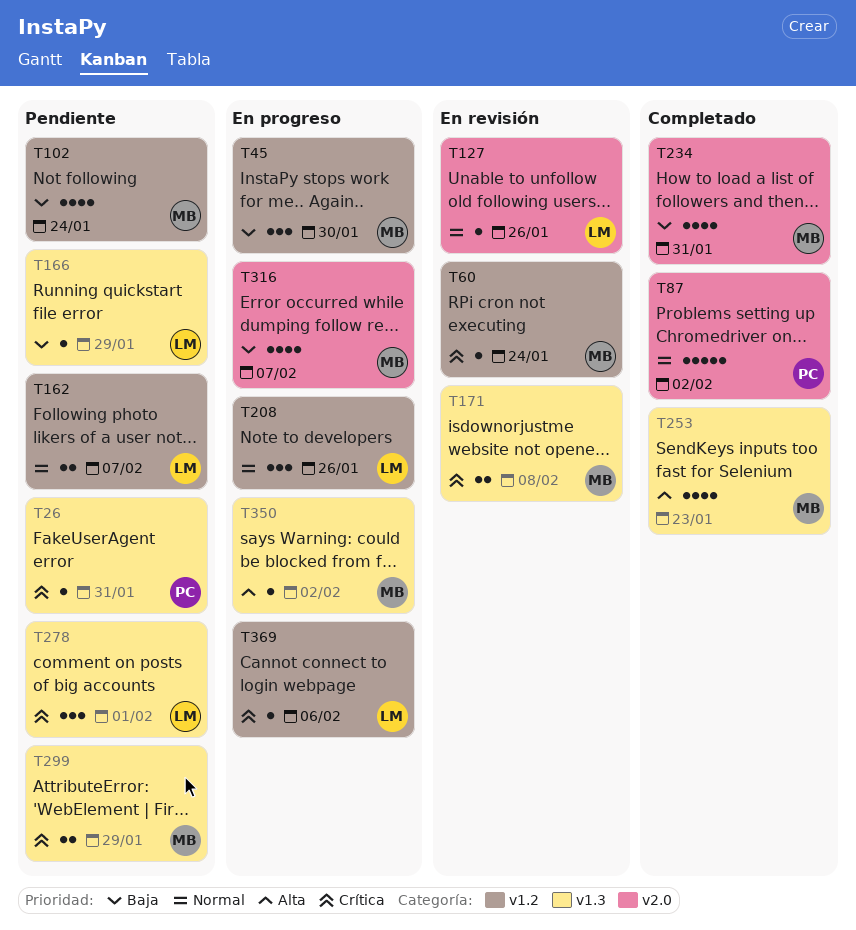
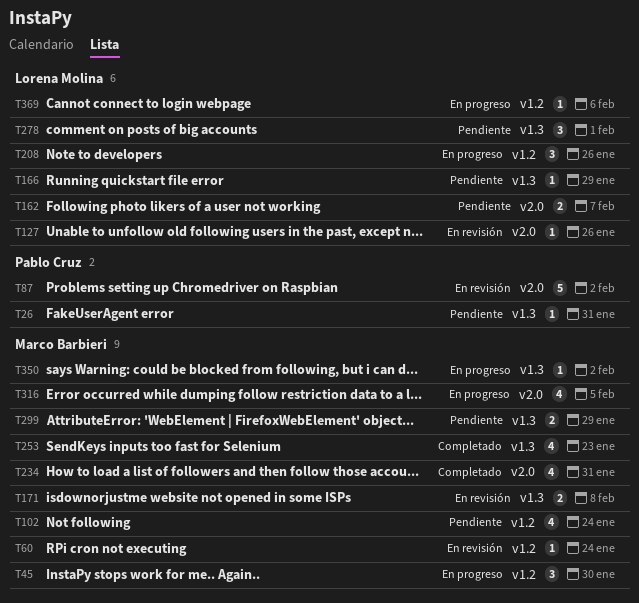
T87, status: Completado -> En revisión
T162, label: v1.2 -> v2.0
T316, due: Feb 7 -> Feb 5

